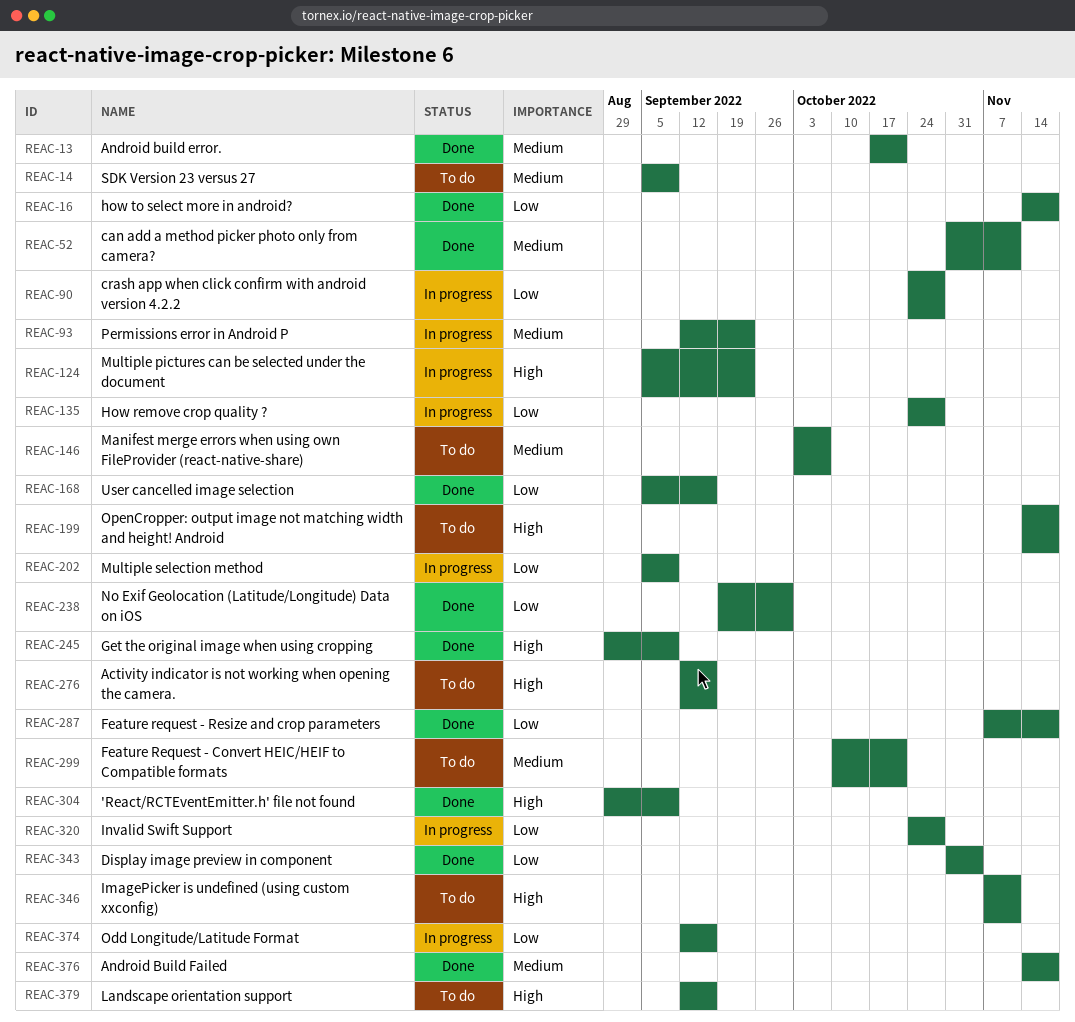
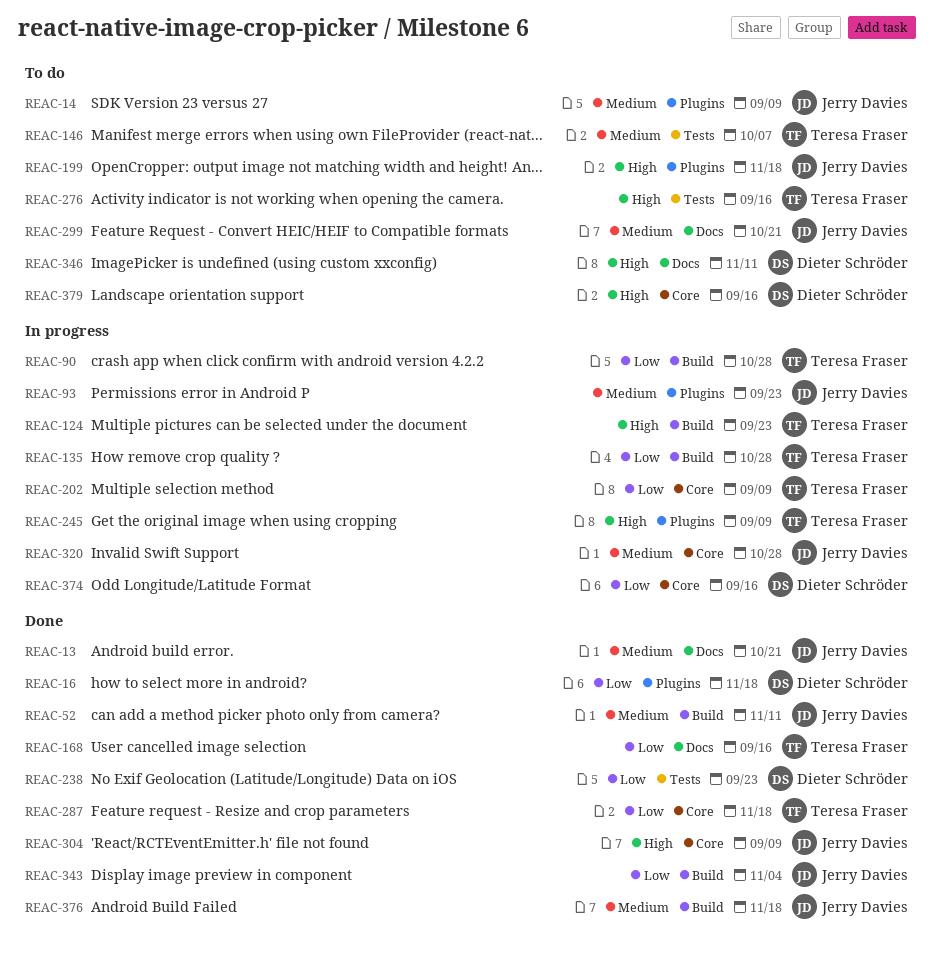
REAC-238, due: Sep 30 -> Sep 23
REAC-245, status: Done -> In progress
REAC-320, priority: Low -> Medium

